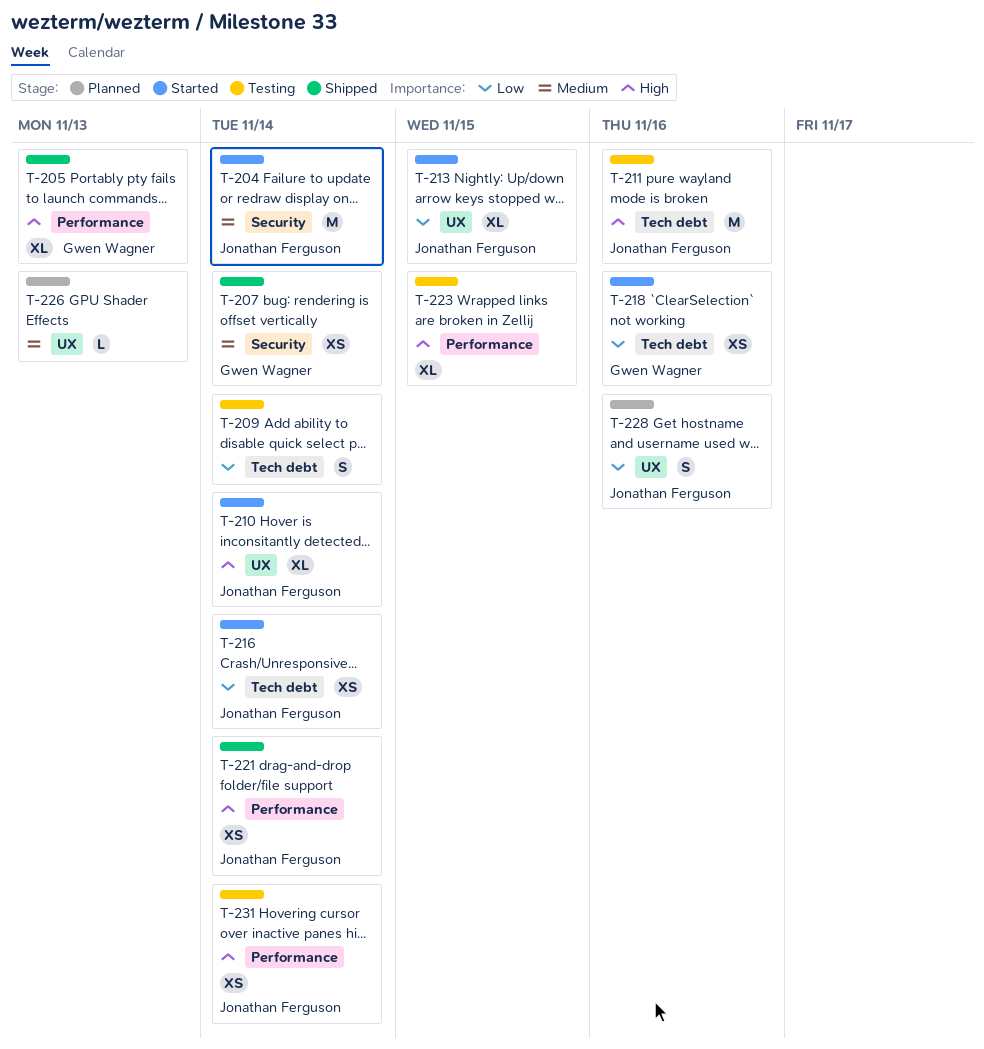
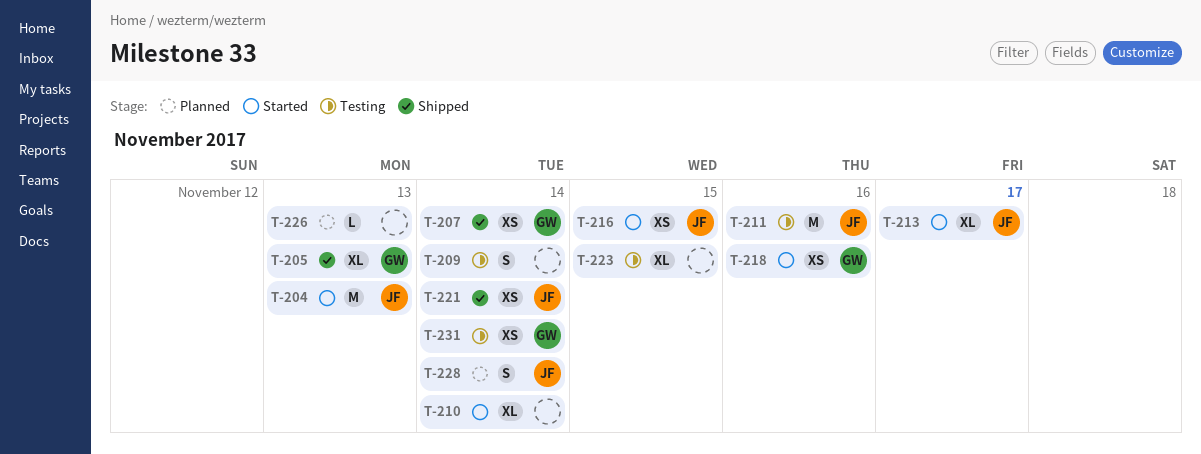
T-204, due: Nov 14 -> Nov 13
T-210, owner: Jonathan Ferguson -> none
T-213, due: Nov 15 -> Nov 17
T-216, due: Nov 14 -> Nov 15
T-228, due: Nov 16 -> Nov 14
T-231, owner: Jonathan Ferguson -> Gwen Wagner

